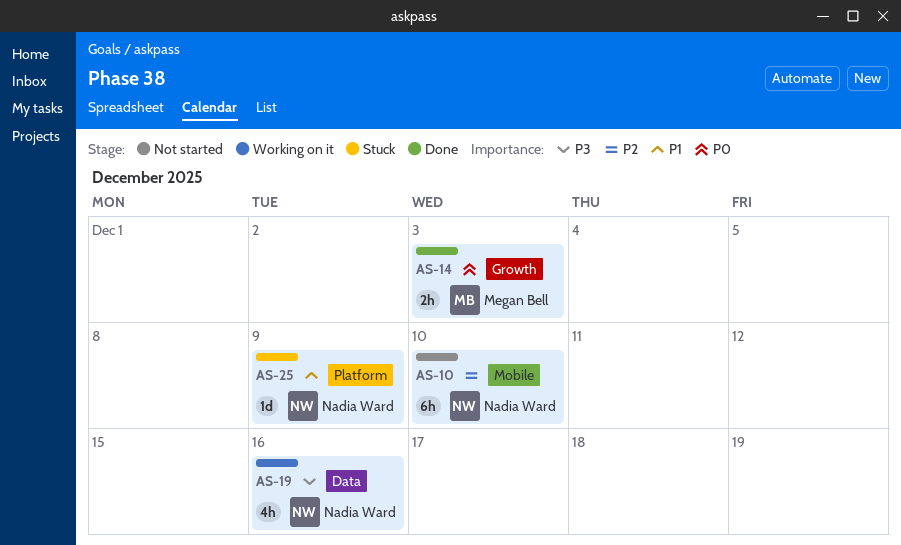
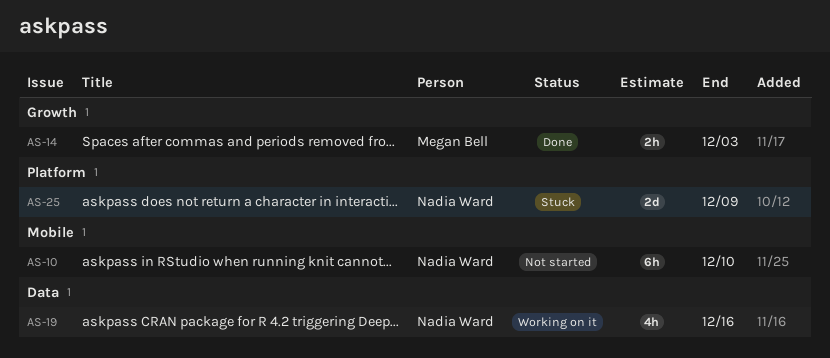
AS-25, estimate: 1d -> 2d

